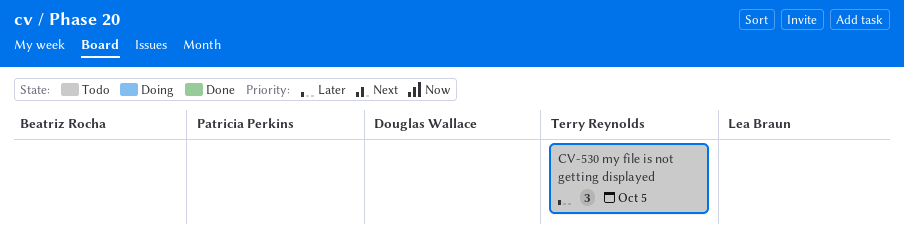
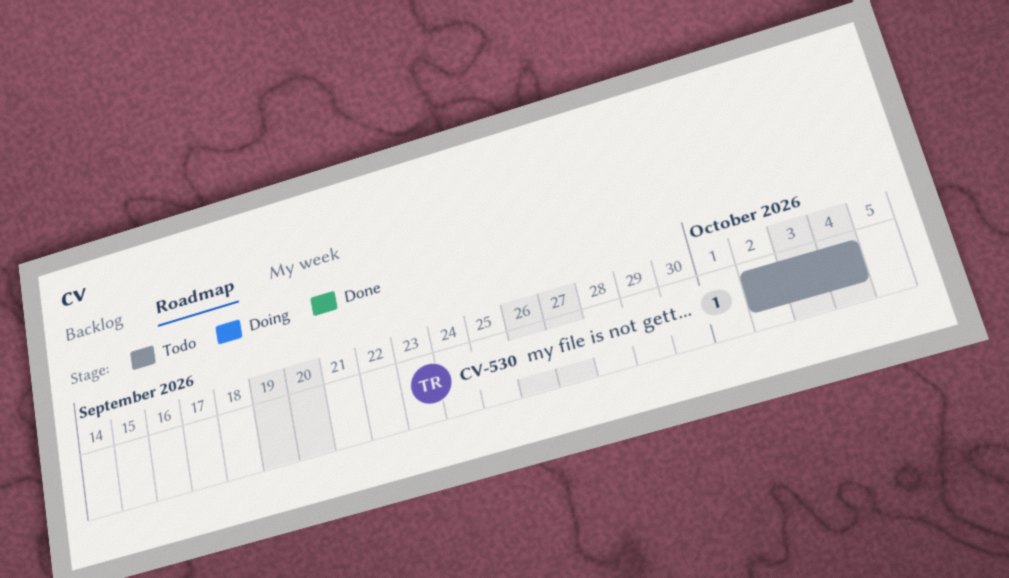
CV-530, estimate: 3 -> 1
CV-530, due: Oct 5 -> Oct 4

